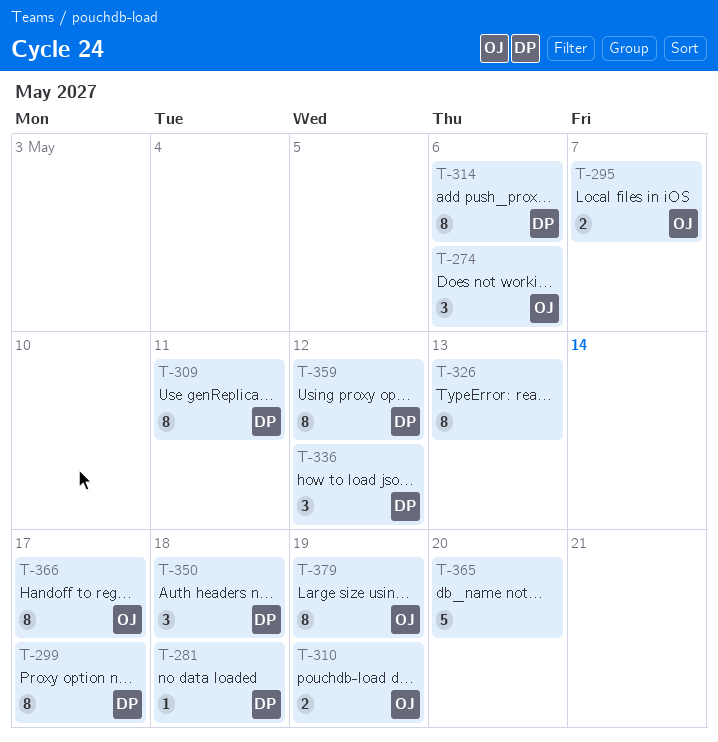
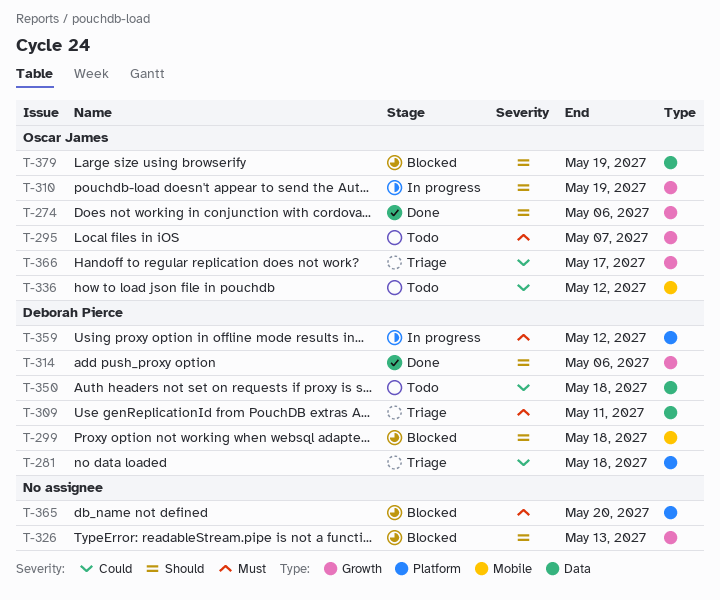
T-299, due: May 17 -> May 18
T-336, owner: Deborah Pierce -> Oscar James

